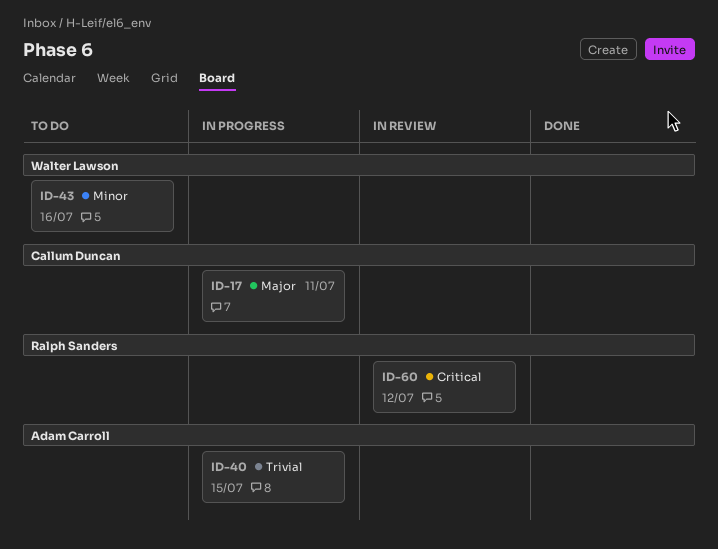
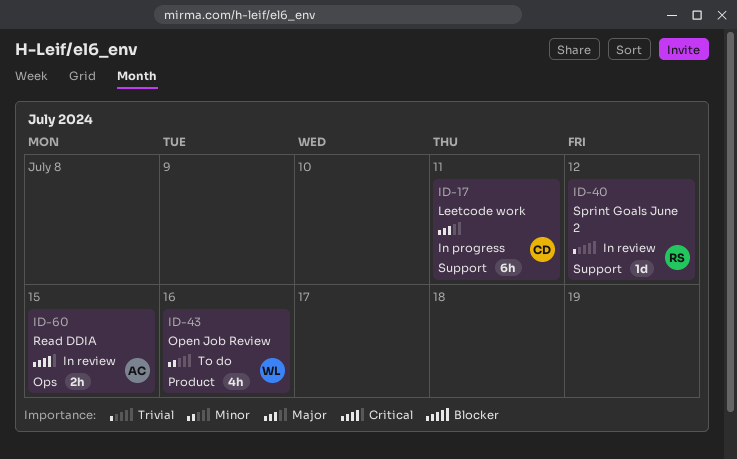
ID-40, status: In progress -> In review
ID-40, owner: Adam Carroll -> Ralph Sanders
ID-40, due: Jul 15 -> Jul 12
ID-60, owner: Ralph Sanders -> Adam Carroll
ID-60, due: Jul 12 -> Jul 15

